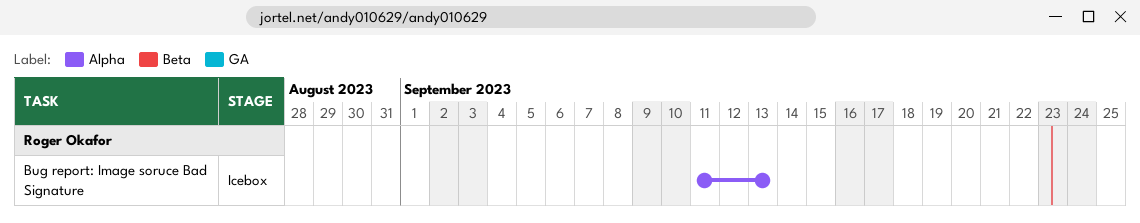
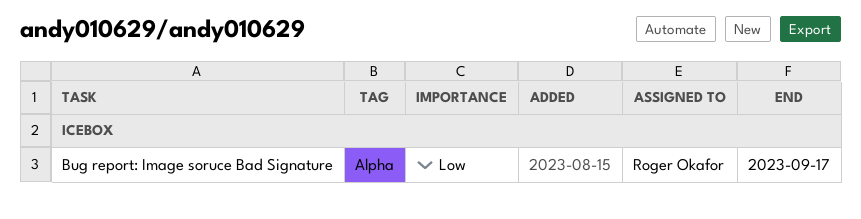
Bug report: Image soruce Bad Signature, due: Sep 13 -> Sep 17

